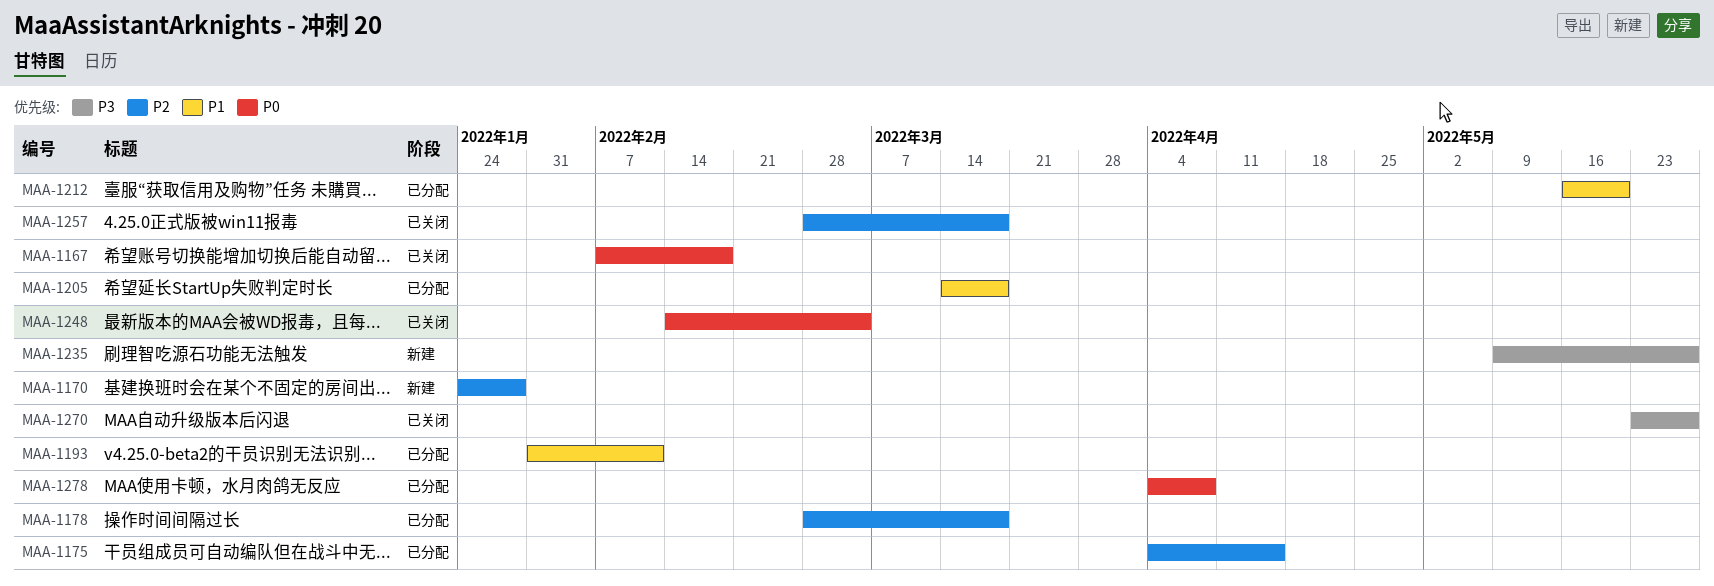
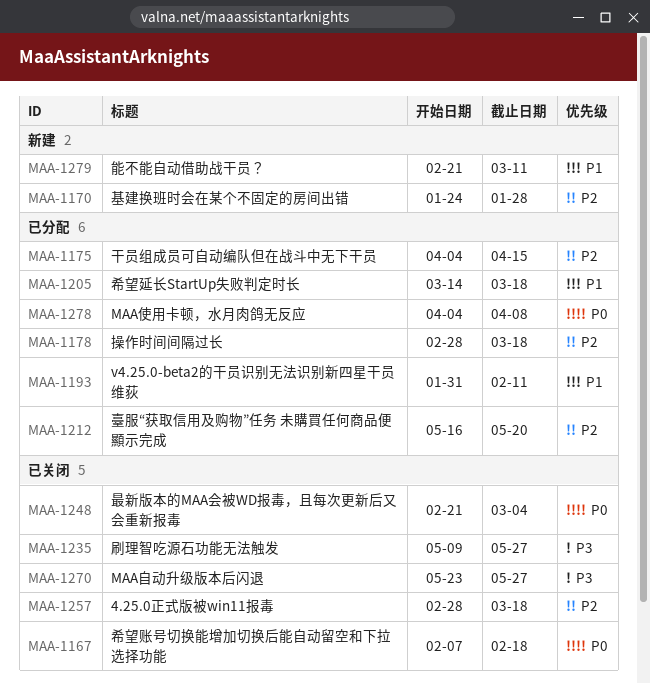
MAA-1212, priority: P1 -> P2
MAA-1235, status: 新建 -> 已关闭
MAA-1248, start: Feb 14 -> Feb 21
MAA-1279: none -> present

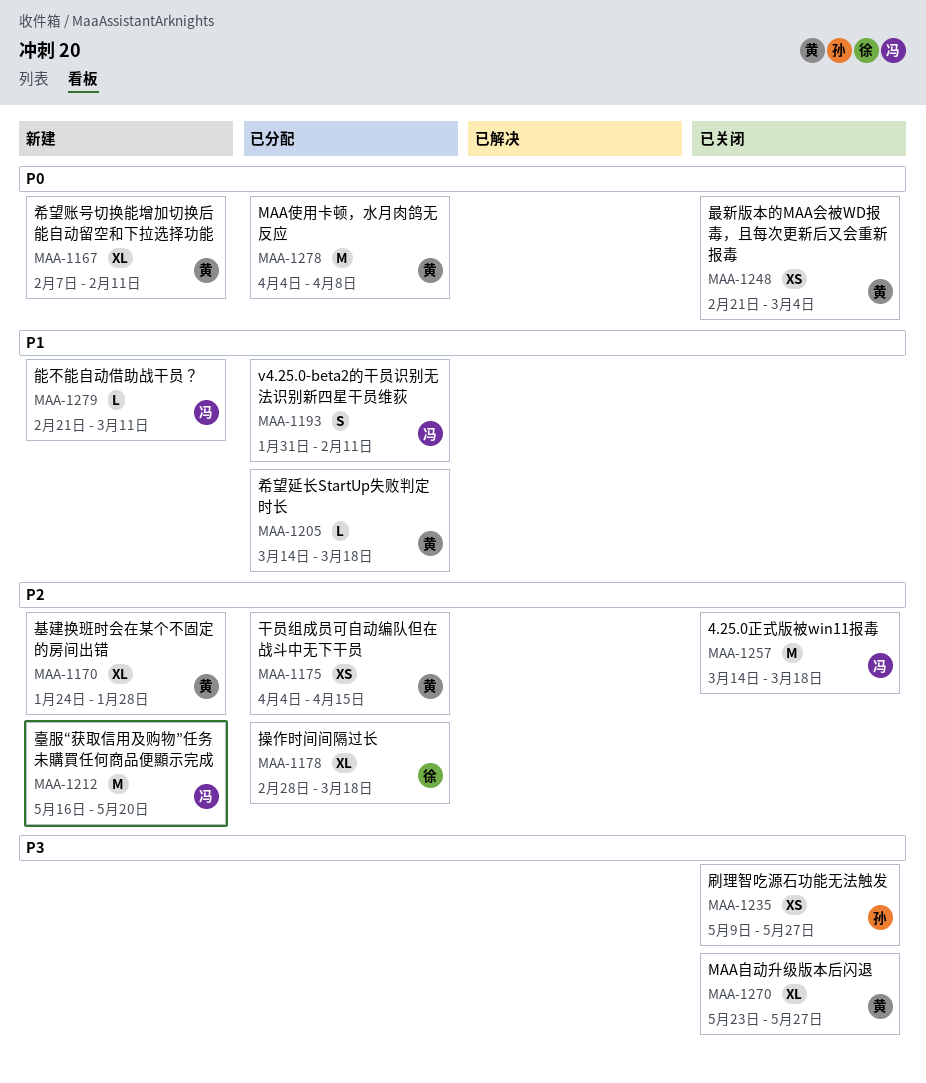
MAA-1167, status: 已关闭 -> 新建
MAA-1167, due: Feb 18 -> Feb 11
MAA-1212, status: 已分配 -> 新建
MAA-1257, start: Feb 28 -> Mar 14

